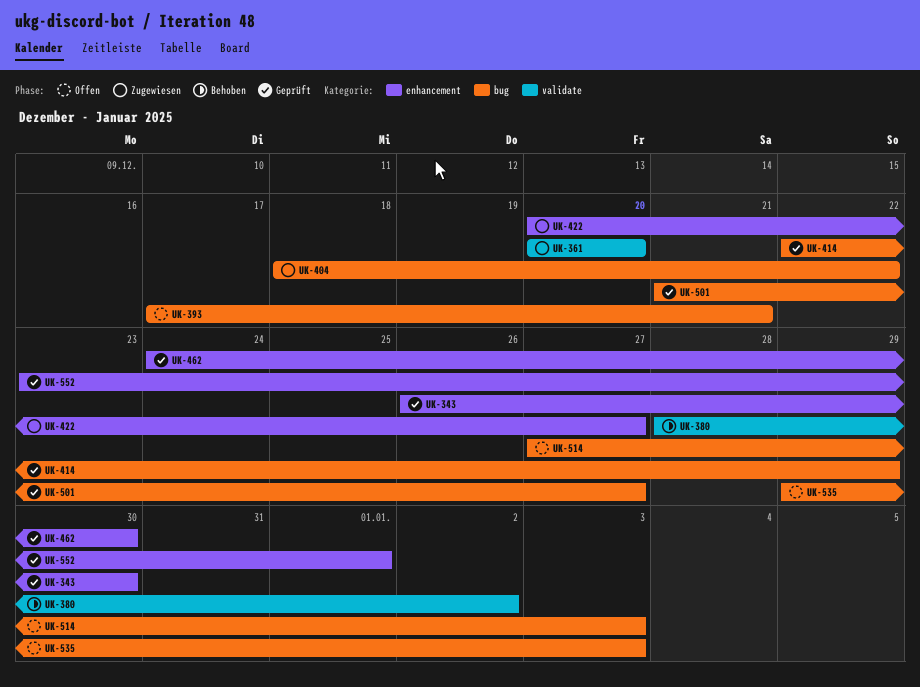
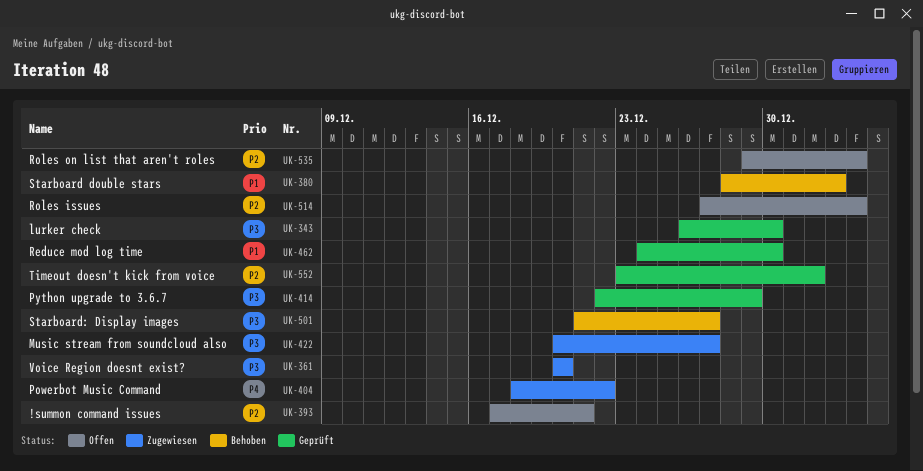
UK-501, status: Geprüft -> Behoben

